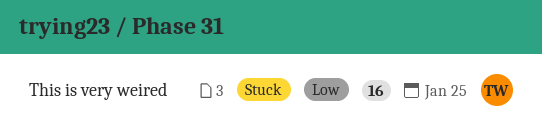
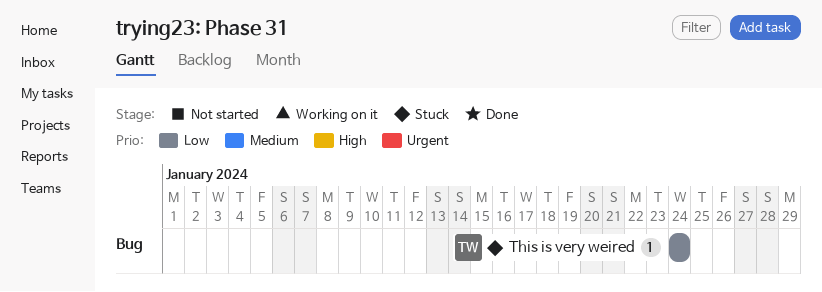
This is very weired, estimate: 16 -> 1
This is very weired, due: Jan 25 -> Jan 24

